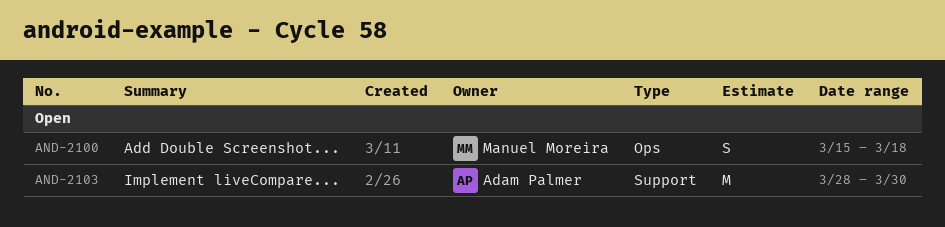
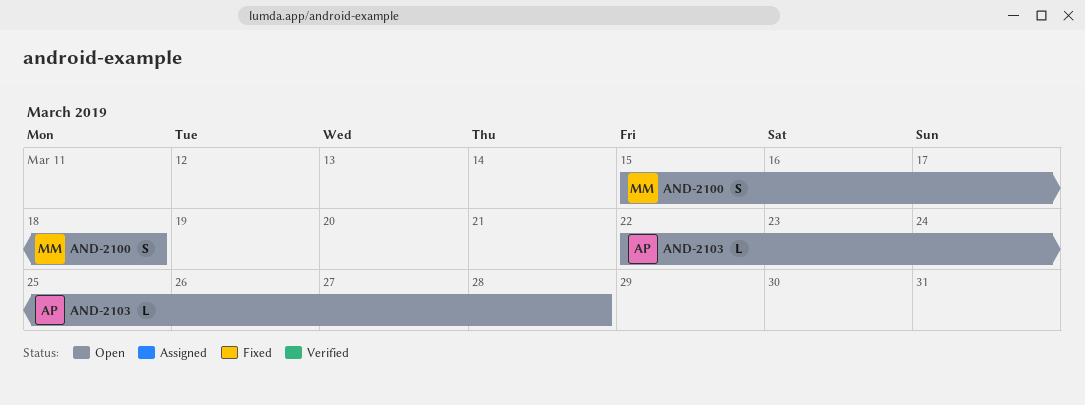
AND-2103, estimate: M -> L
AND-2103, start: Mar 28 -> Mar 22
AND-2103, due: Mar 30 -> Mar 28

